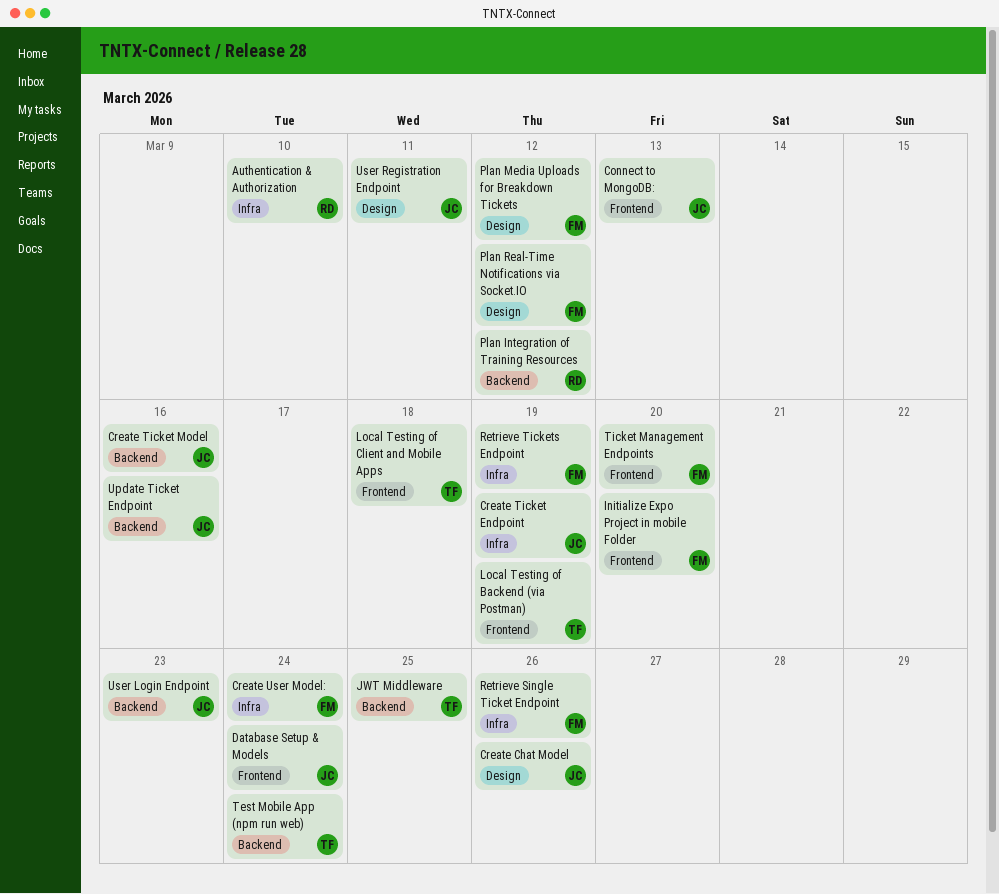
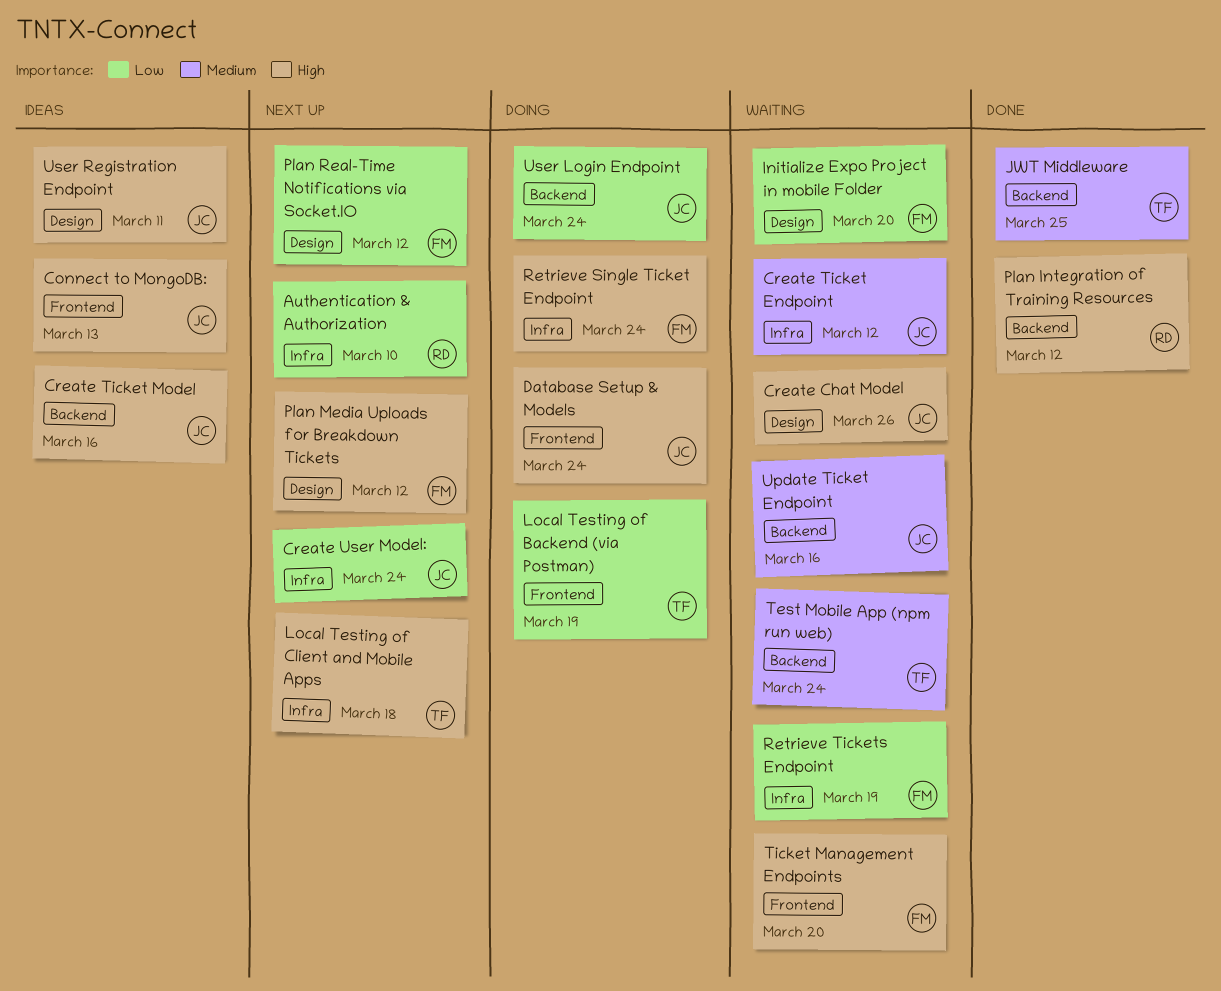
Create Ticket Endpoint, due: Mar 19 -> Mar 12
Create User Model:, owner: FM -> JC
Initialize Expo Project in mobile Folder, label: Frontend -> Design
Local Testing of Client and Mobile Apps, label: Frontend -> Infra
Retrieve Single Ticket Endpoint, due: Mar 26 -> Mar 24
User Login Endpoint, due: Mar 23 -> Mar 24

